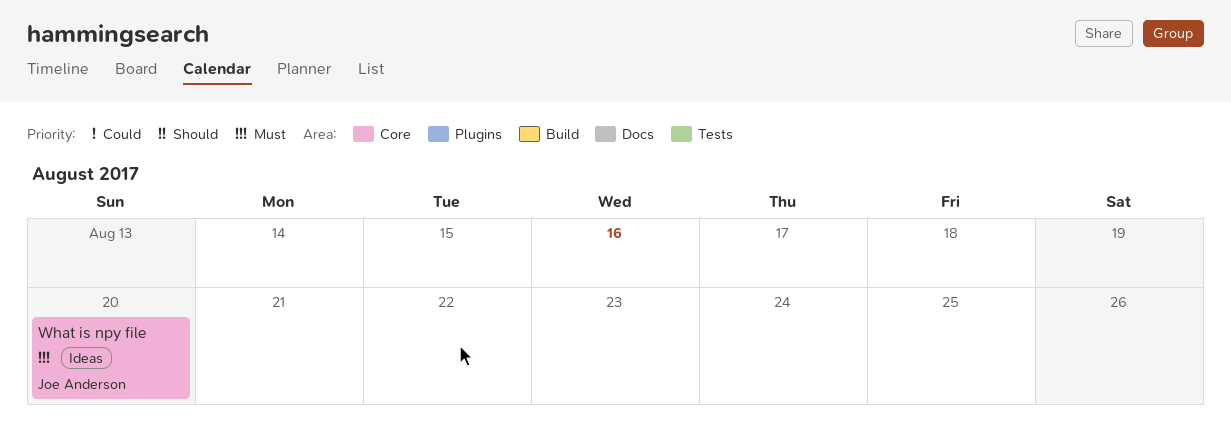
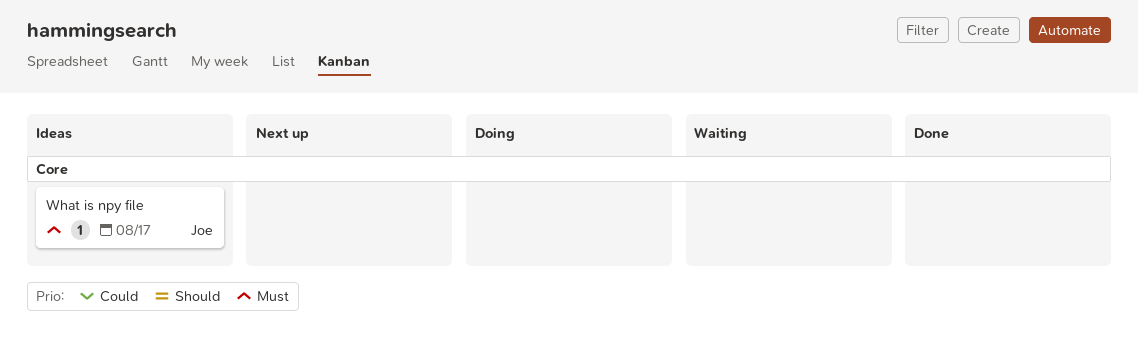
What is npy file, due: Aug 20 -> Aug 17

